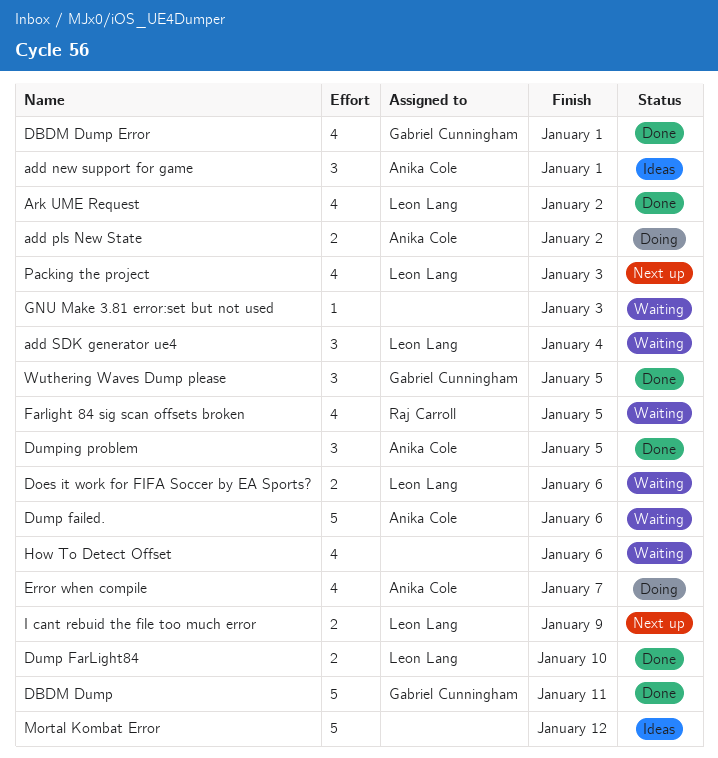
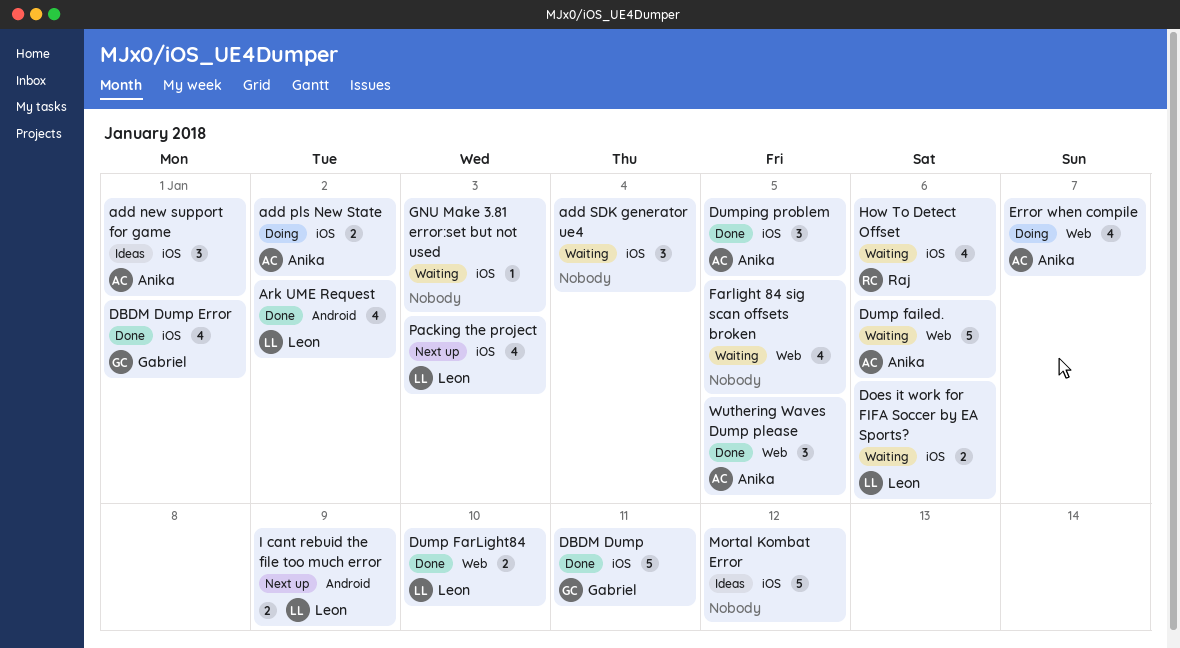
add SDK generator ue4, owner: Leon Lang -> none
Farlight 84 sig scan offsets broken, owner: Raj Carroll -> none
How To Detect Offset, owner: none -> Raj Carroll
Wuthering Waves Dump please, owner: Gabriel Cunningham -> Anika Cole

